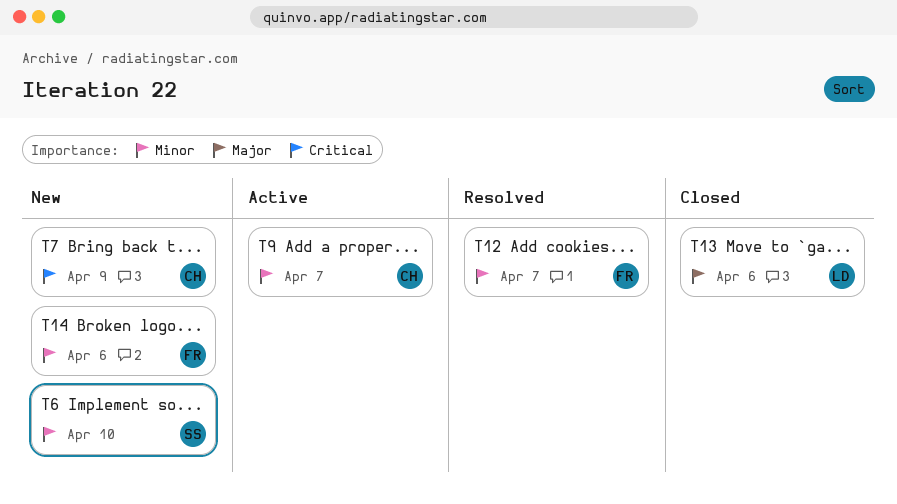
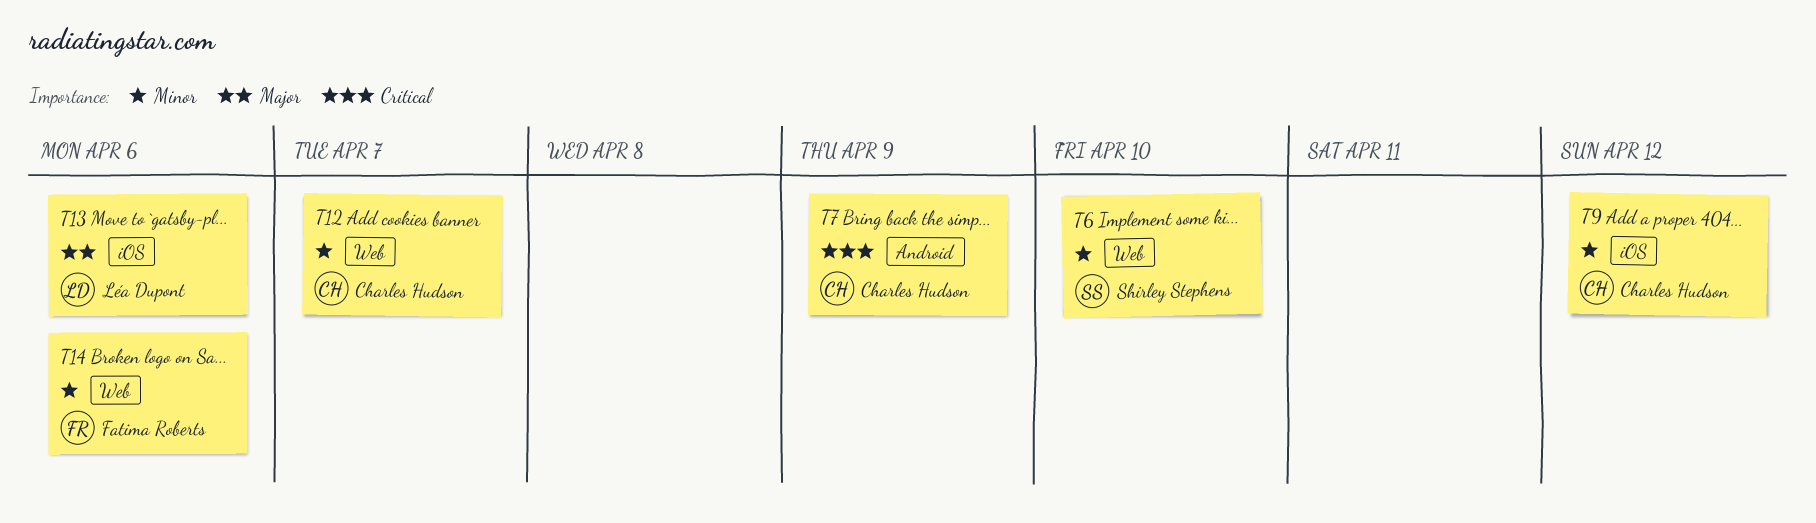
T9, due: Apr 7 -> Apr 12
T12, owner: Fatima Roberts -> Charles Hudson

